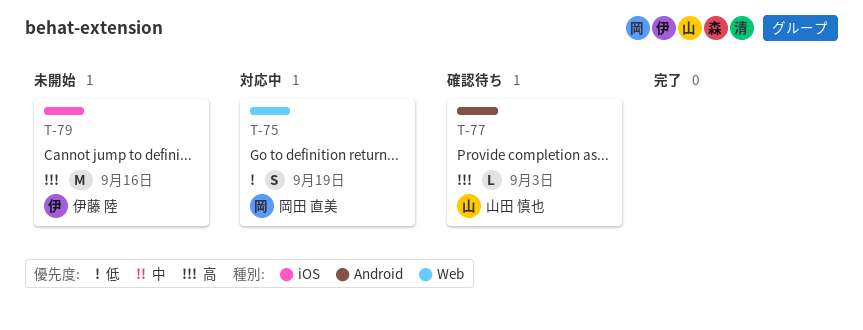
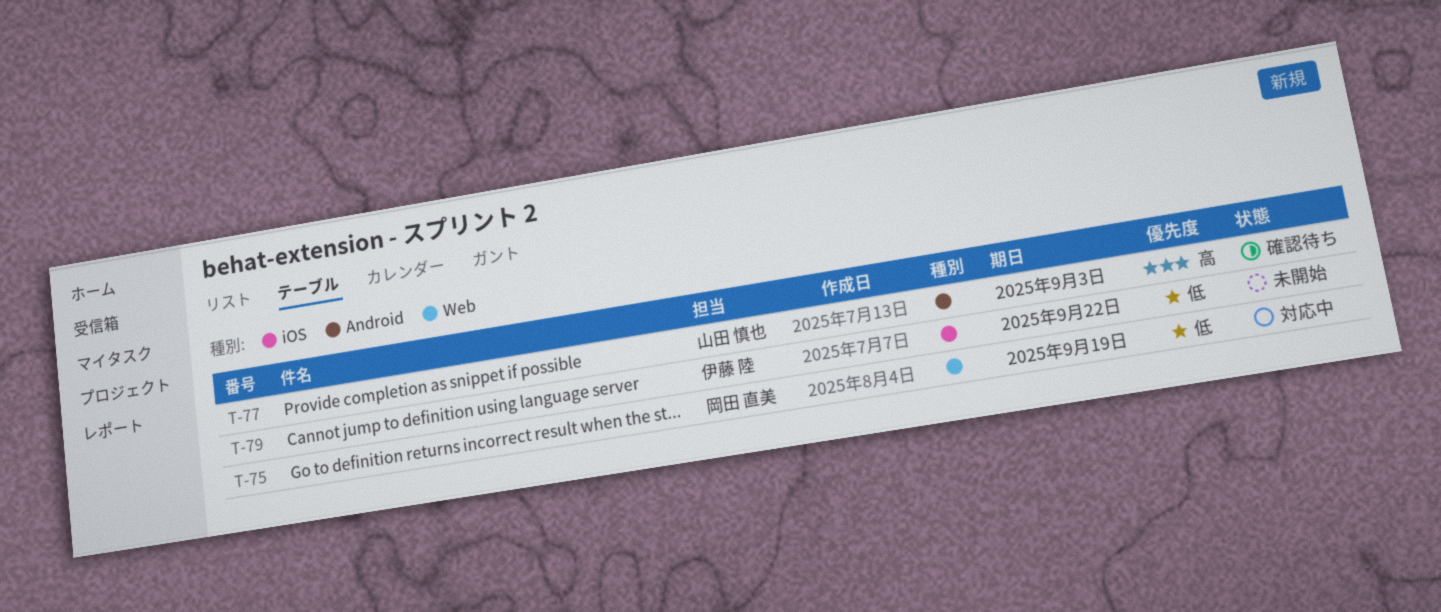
T-79, priority: 高 -> 低
T-79, due: Sep 16 -> Sep 22

